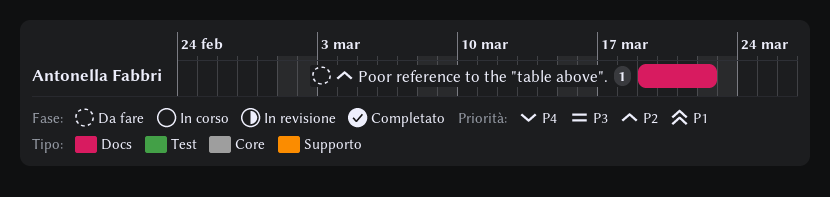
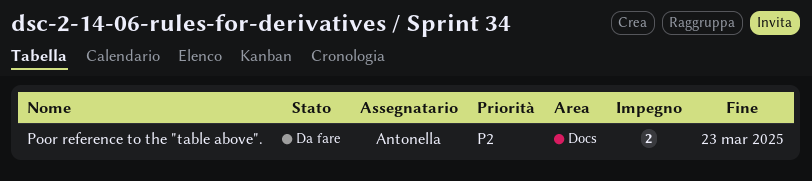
Poor reference to the "table above"., estimate: 1 -> 2
Poor reference to the "table above"., due: Mar 22 -> Mar 23

